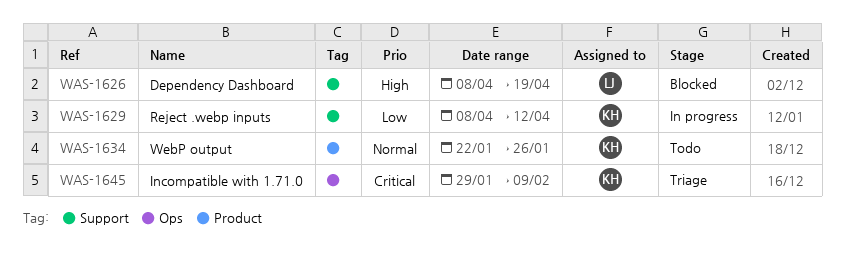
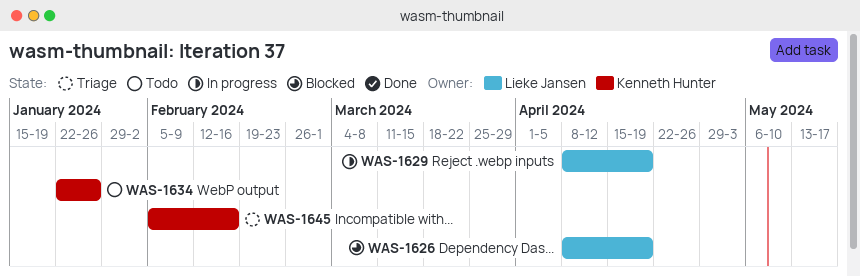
WAS-1629, owner: Kenneth Hunter -> Lieke Jansen
WAS-1629, due: Apr 12 -> Apr 19
WAS-1645, start: Jan 29 -> Feb 5
WAS-1645, due: Feb 9 -> Feb 16

